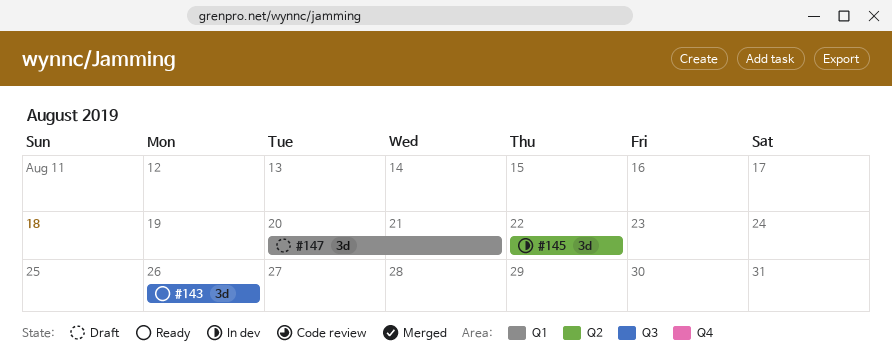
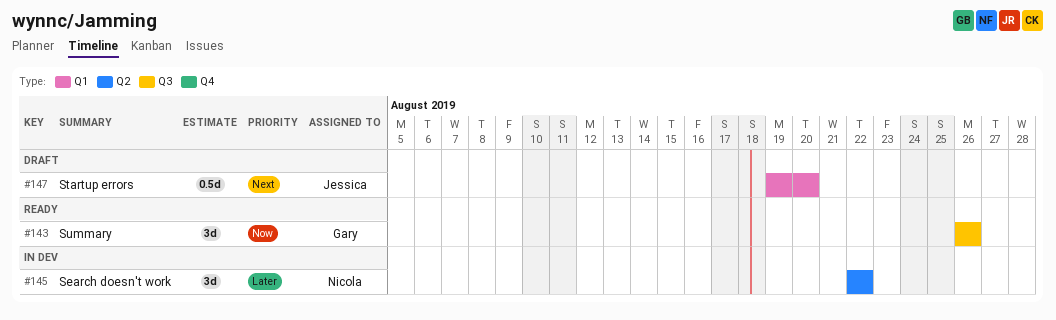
#147, estimate: 3d -> 0.5d
#147, start: Aug 20 -> Aug 19
#147, due: Aug 21 -> Aug 20

